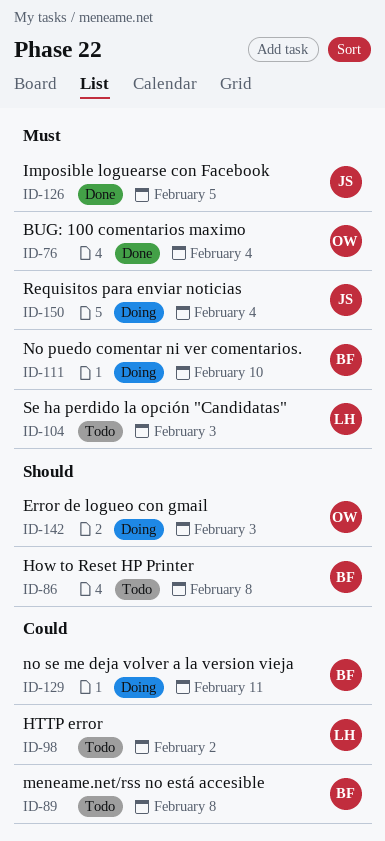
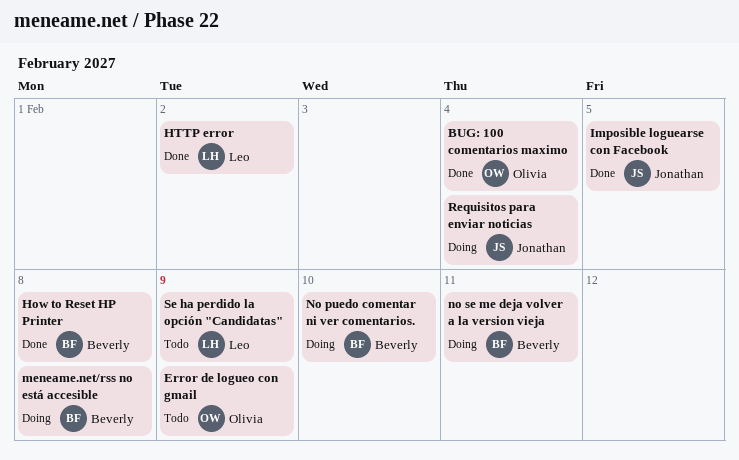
Error de logueo con gmail, status: Doing -> Todo
Error de logueo con gmail, due: Feb 3 -> Feb 9
How to Reset HP Printer, status: Todo -> Done
HTTP error, status: Todo -> Done
meneame.net/rss no está accesible, status: Todo -> Doing
Se ha perdido la opción "Candidatas", due: Feb 3 -> Feb 9

